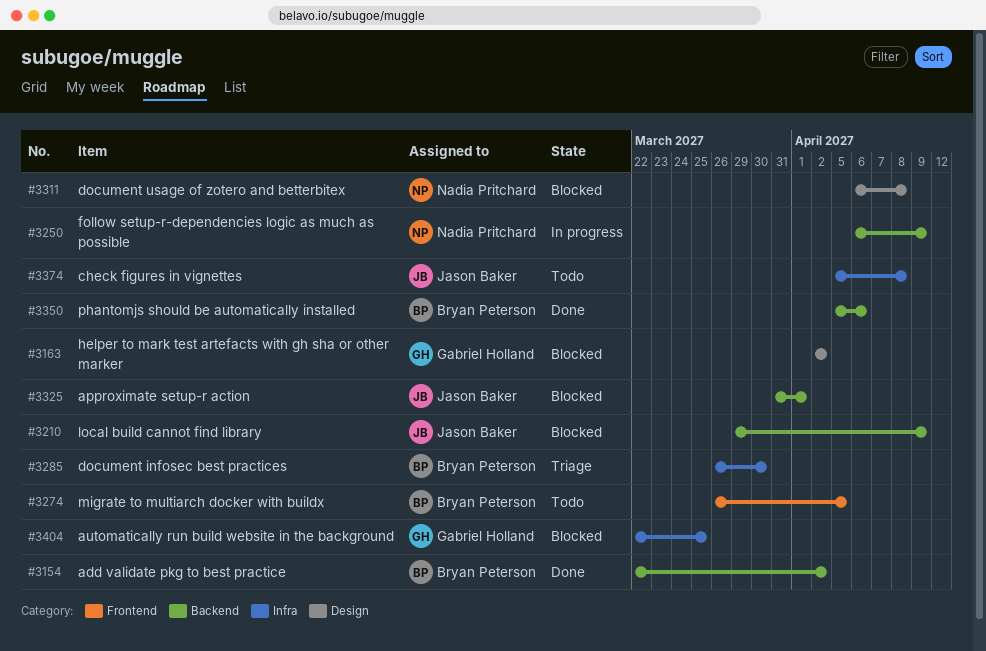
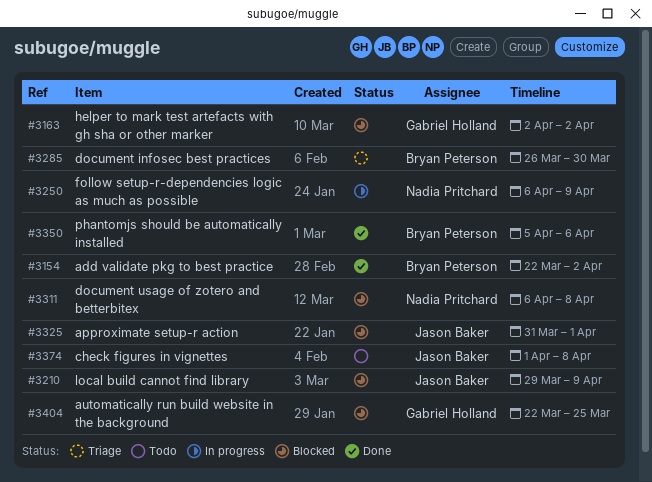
#3274: present -> none
#3374, start: Apr 5 -> Apr 1

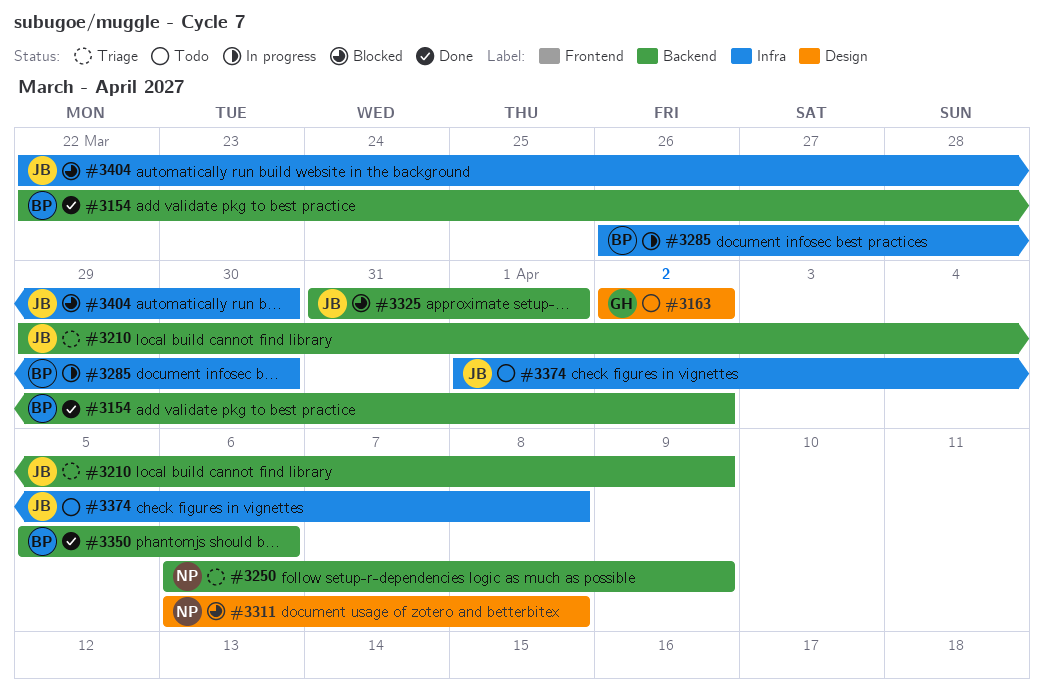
#3163, status: Blocked -> Todo
#3210, status: Blocked -> Triage
#3250, status: In progress -> Triage
#3285, status: Triage -> In progress
#3404, owner: Gabriel Holland -> Jason Baker
#3404, due: Mar 25 -> Mar 30

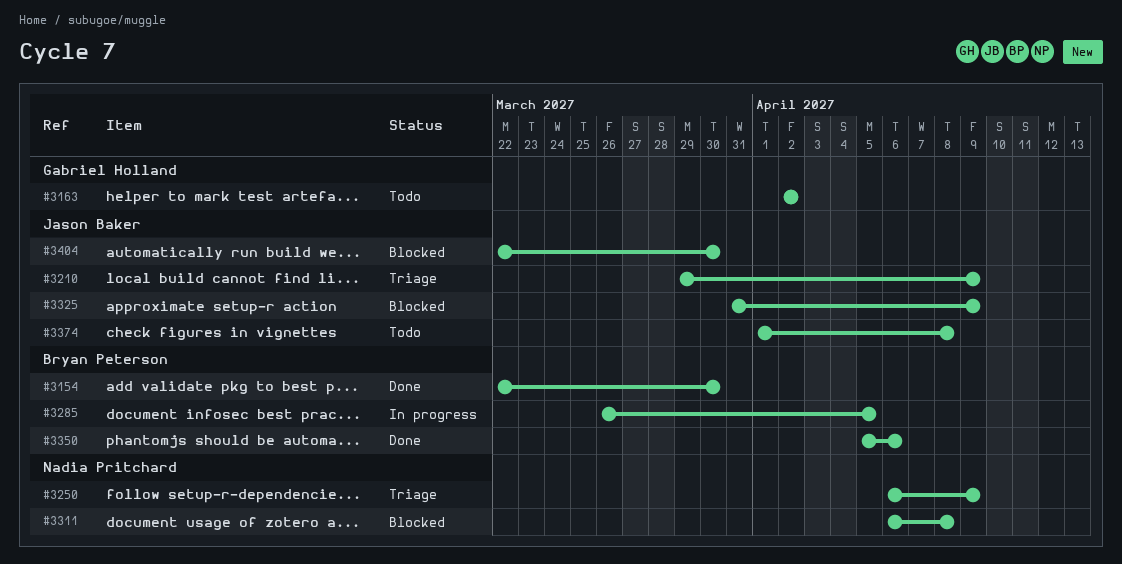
#3154, due: Apr 2 -> Mar 30
#3285, due: Mar 30 -> Apr 5
#3325, due: Apr 1 -> Apr 9

